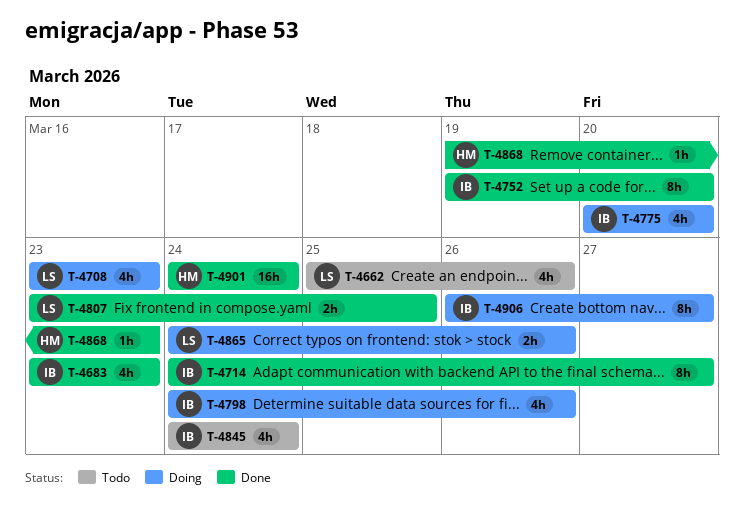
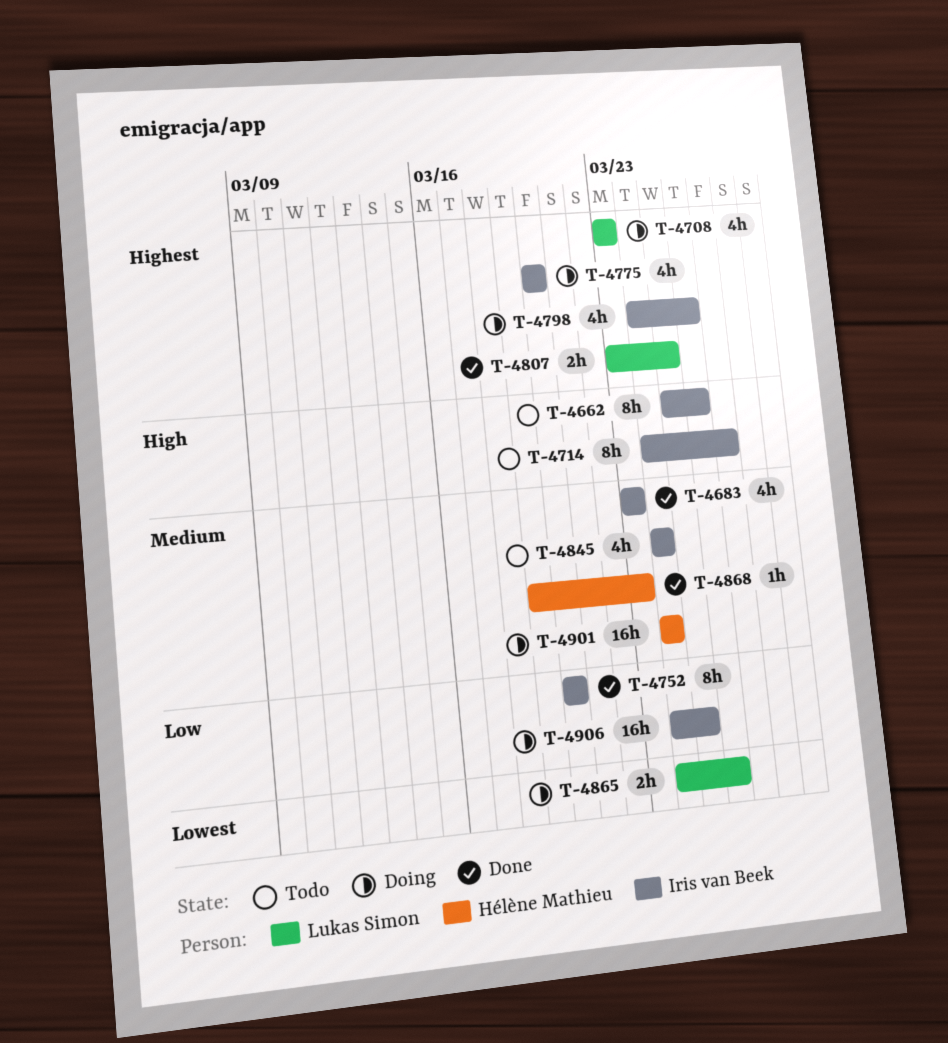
T-4662, owner: Lukas Simon -> Iris van Beek
T-4662, estimate: 4h -> 8h
T-4714, status: Done -> Todo
T-4752, start: Mar 19 -> Mar 20
T-4901, status: Done -> Doing
T-4906, estimate: 8h -> 16h
T-4906, start: Mar 26 -> Mar 24
T-4906, due: Mar 27 -> Mar 25

